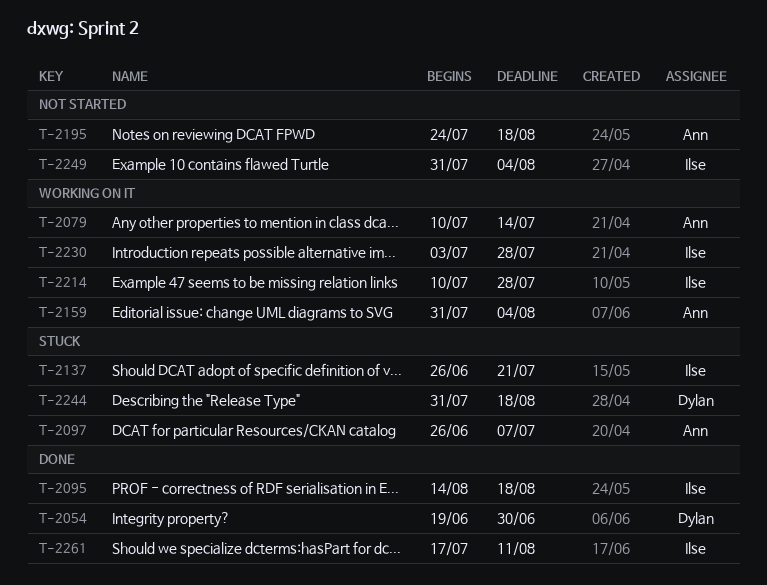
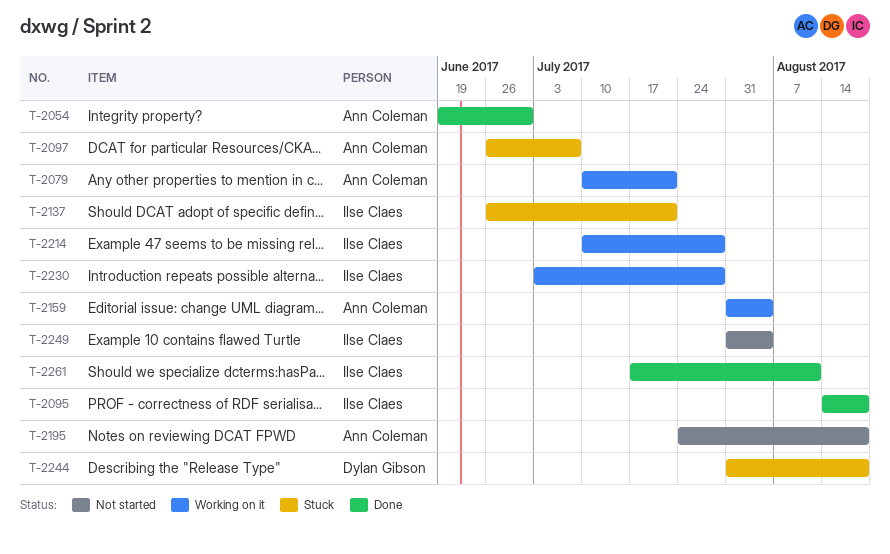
T-2054, owner: Dylan Gibson -> Ann Coleman
T-2079, due: Jul 14 -> Jul 21

